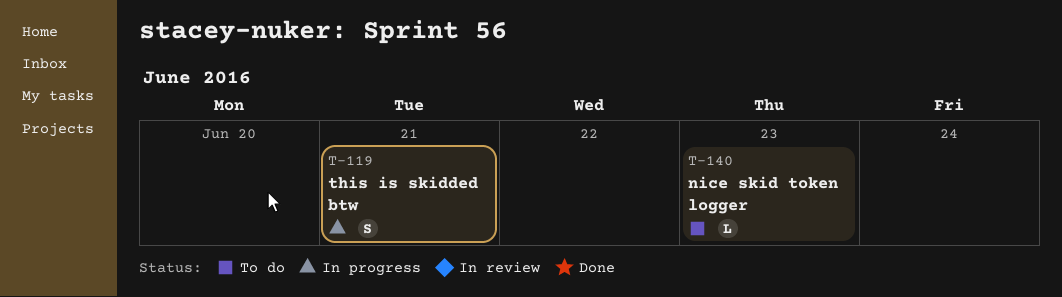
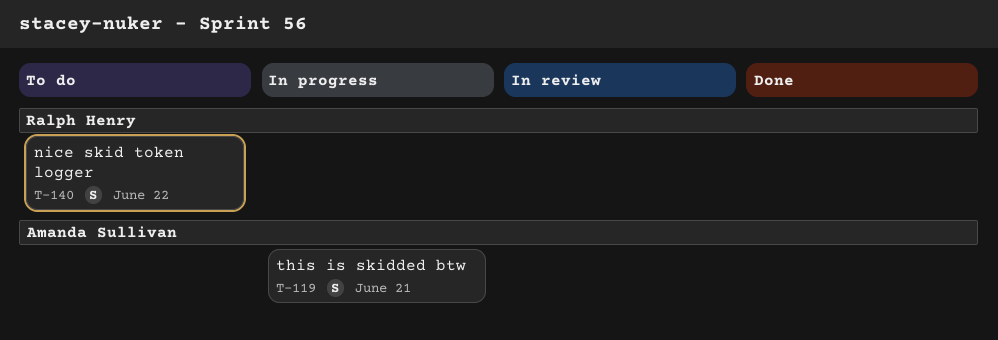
T-140, estimate: L -> S
T-140, day: Jun 23 -> Jun 22

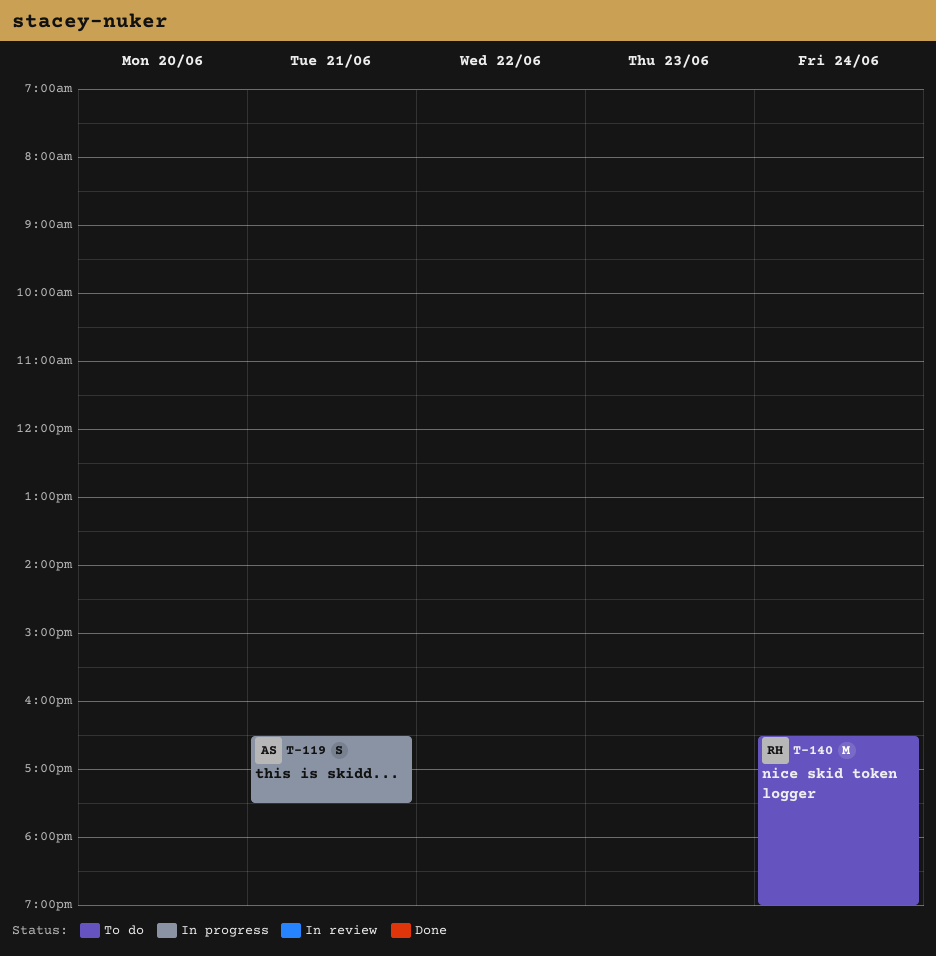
T-140, estimate: S -> M
T-140, day: Jun 22 -> Jun 24

